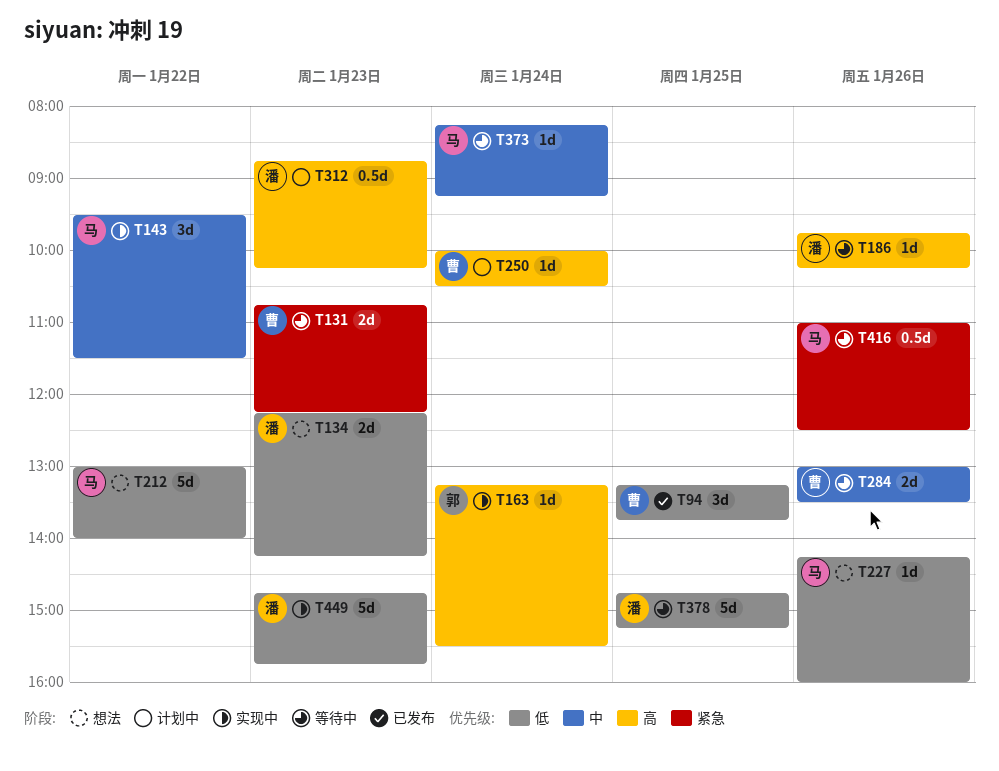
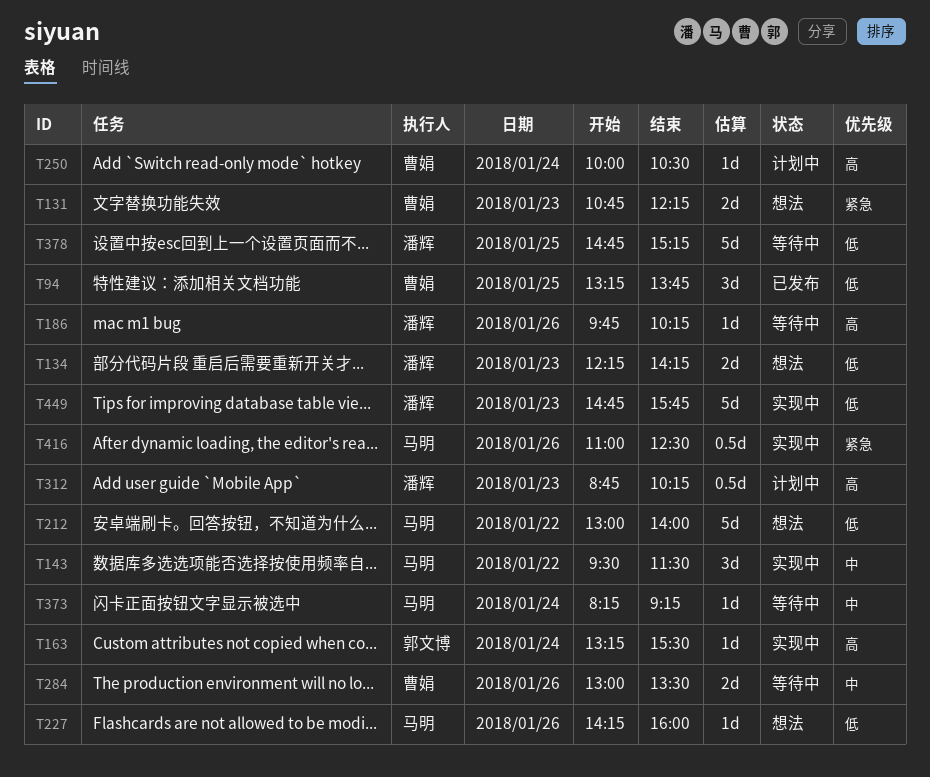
T131, status: 等待中 -> 想法
T416, status: 等待中 -> 实现中

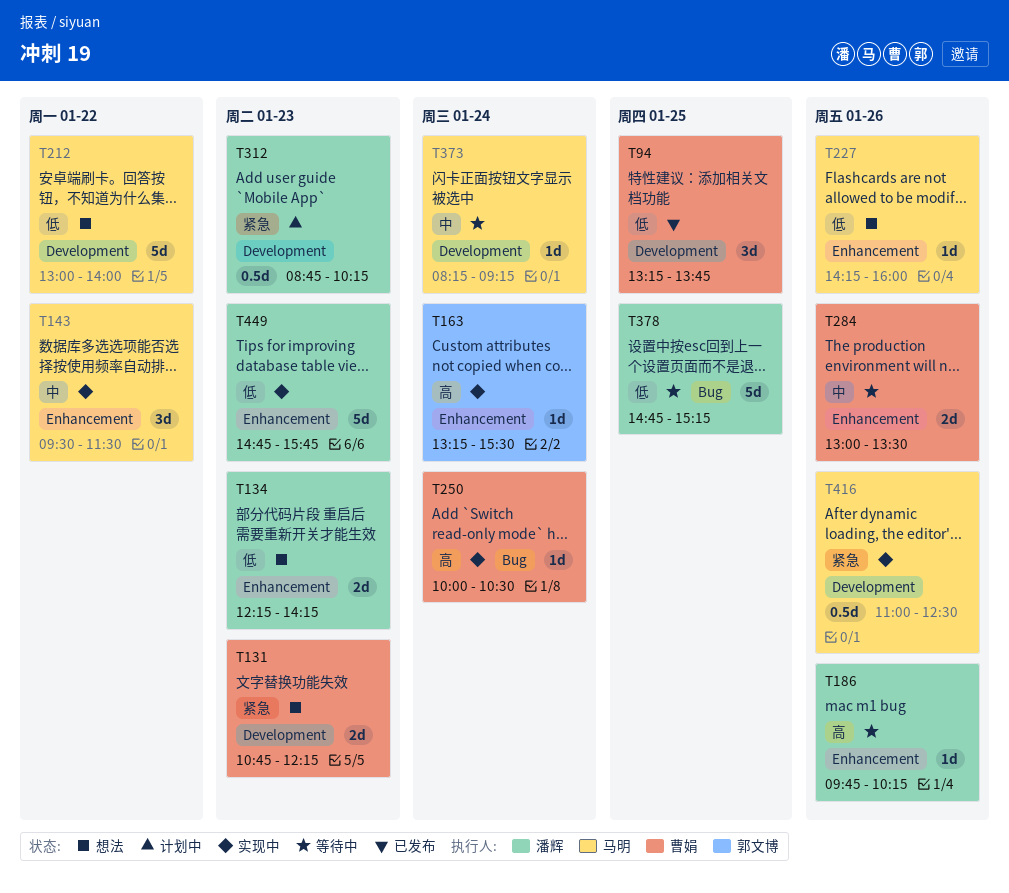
T250, status: 计划中 -> 实现中
T312, priority: 高 -> 紧急

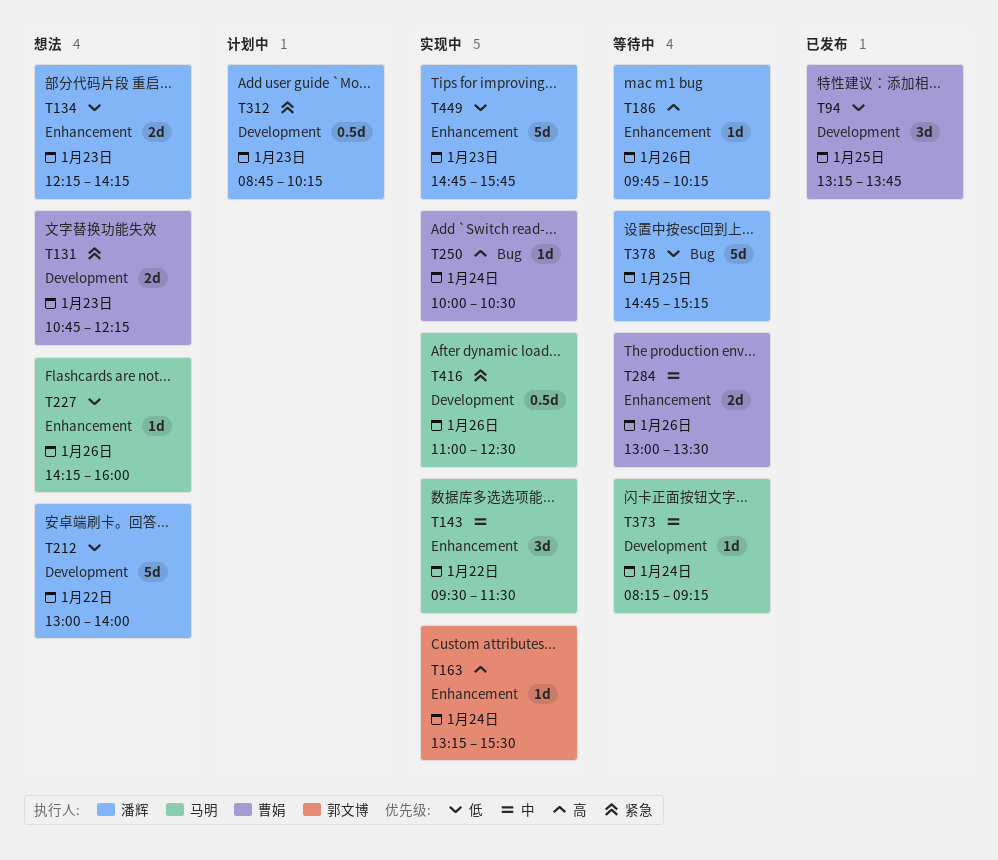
T212, owner: 马明 -> 潘辉

